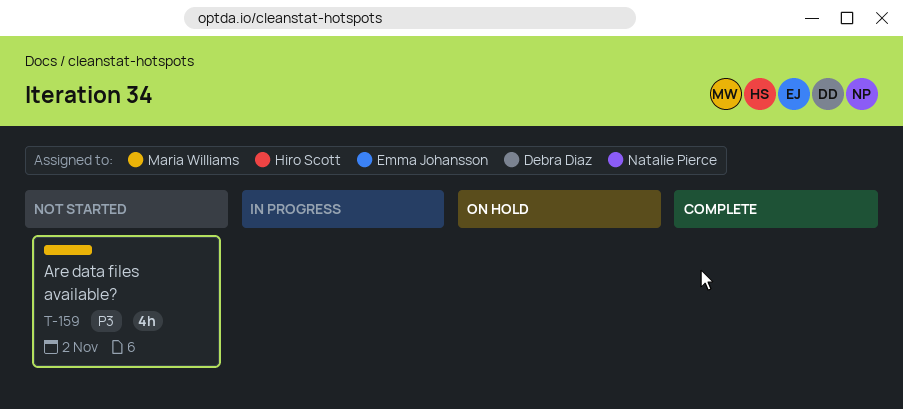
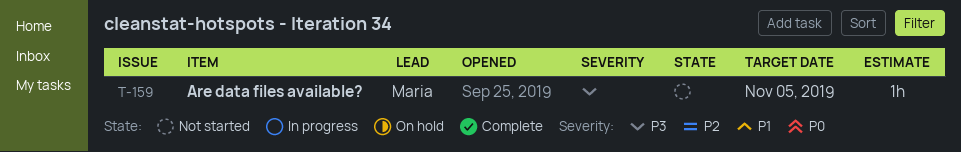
T-159, estimate: 4h -> 1h
T-159, due: Nov 2 -> Nov 5

